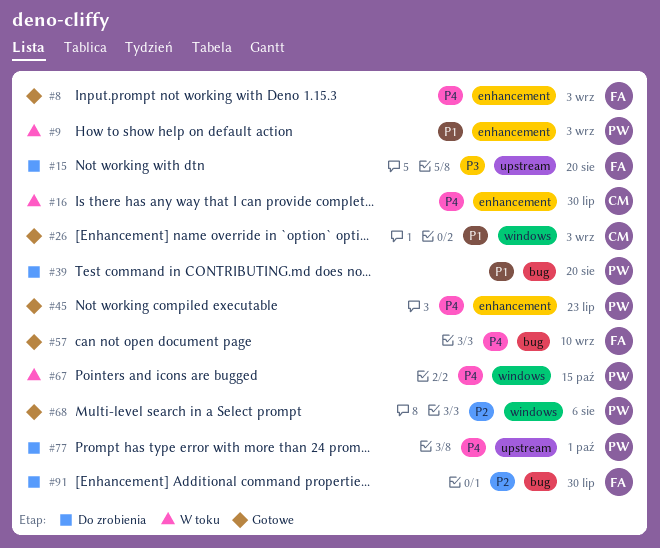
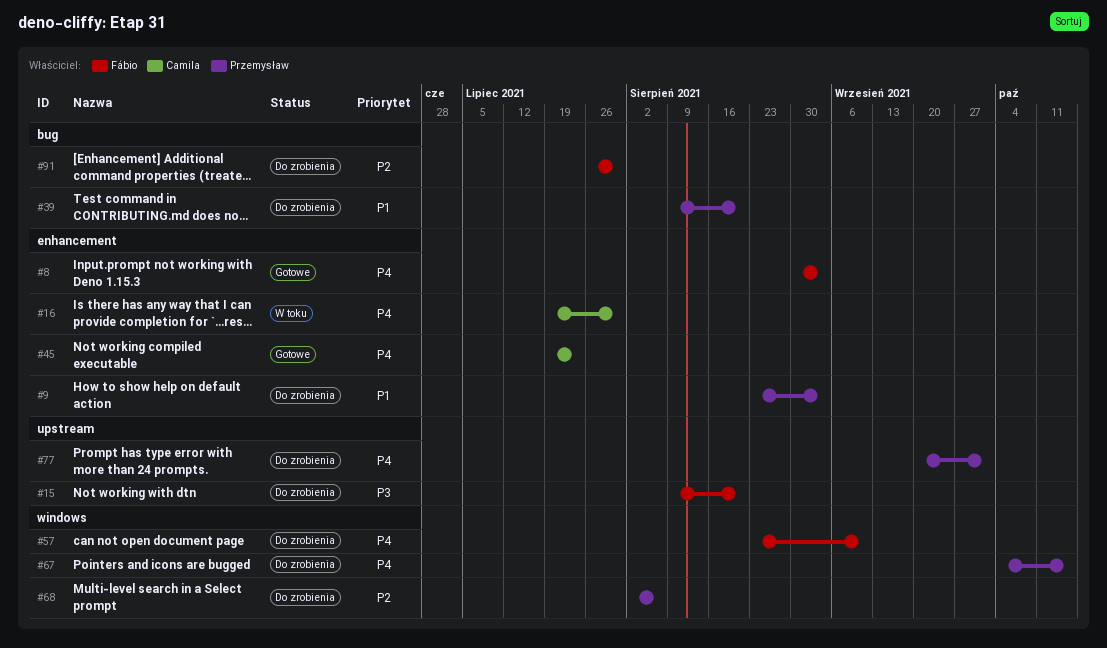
#9, status: W toku -> Do zrobienia
#26: present -> none
#45, owner: Przemysław -> Camila
#57, status: Gotowe -> Do zrobienia
#57, label: bug -> windows
#67, status: W toku -> Do zrobienia
#68, status: Gotowe -> Do zrobienia

